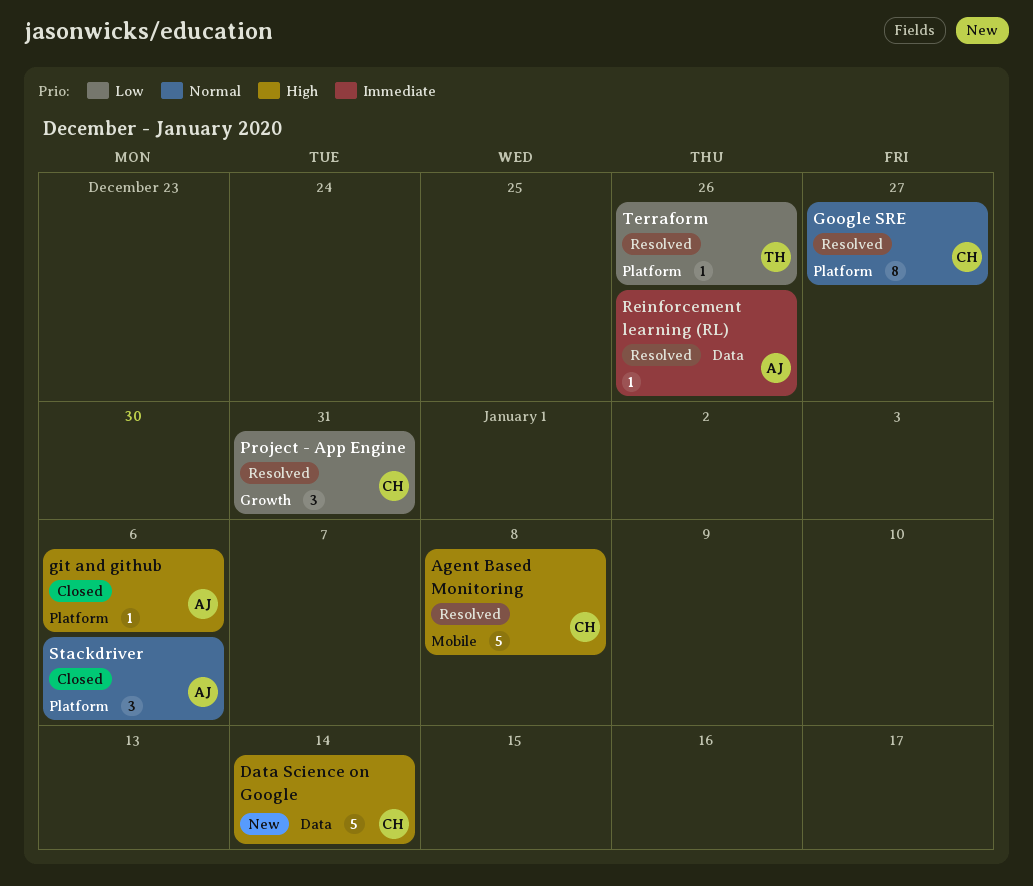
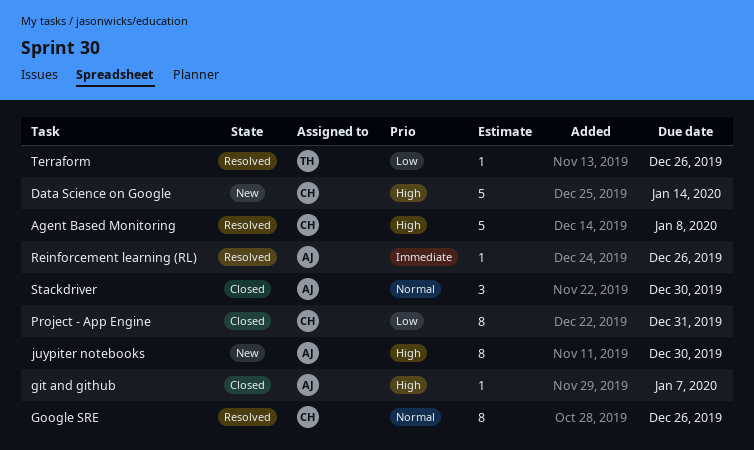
git and github, due: Jan 6 -> Jan 7
Google SRE, due: Dec 27 -> Dec 26
juypiter notebooks: none -> present
Project - App Engine, status: Resolved -> Closed
Project - App Engine, estimate: 3 -> 8
Stackdriver, due: Jan 6 -> Dec 30

